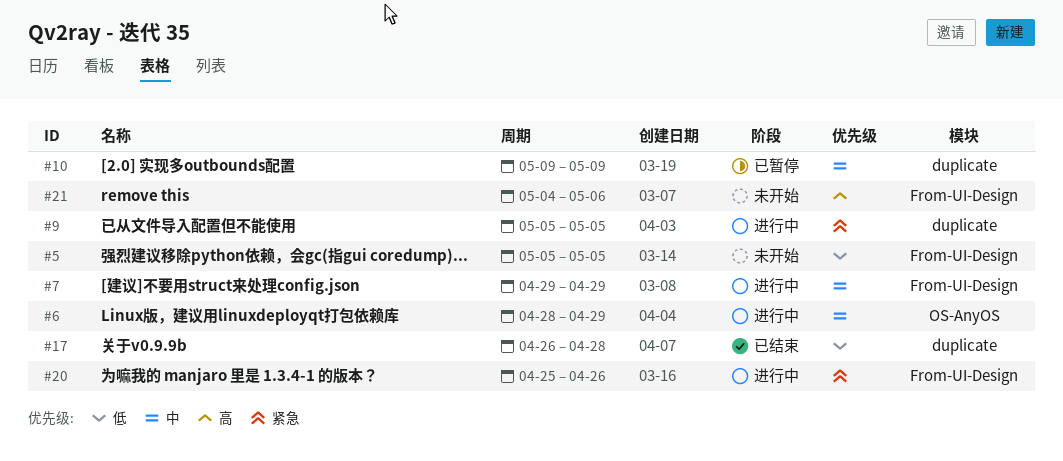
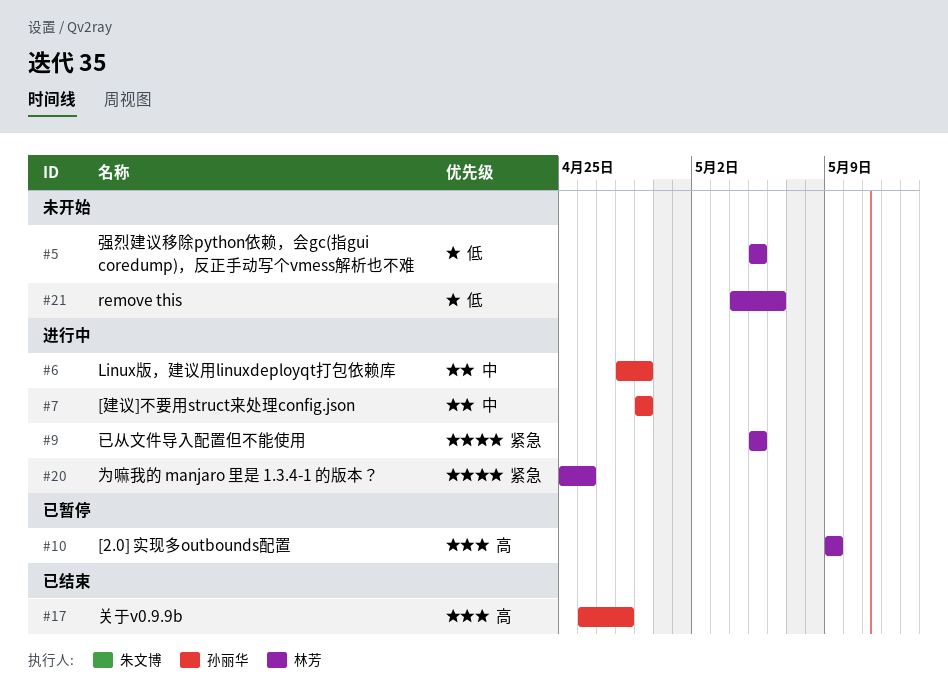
#10, priority: 中 -> 高
#17, priority: 低 -> 高
#21, priority: 高 -> 低

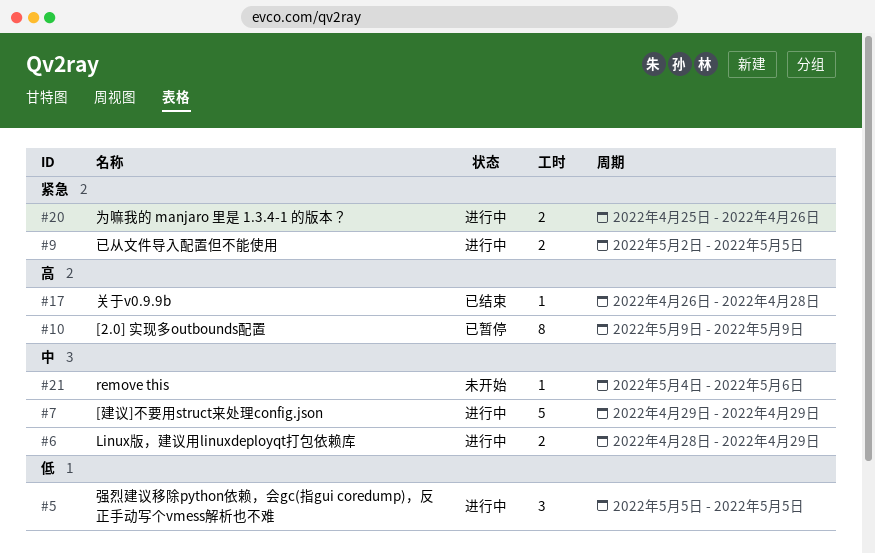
#5, status: 未开始 -> 进行中
#9, start: May 5 -> May 2
#21, priority: 低 -> 中

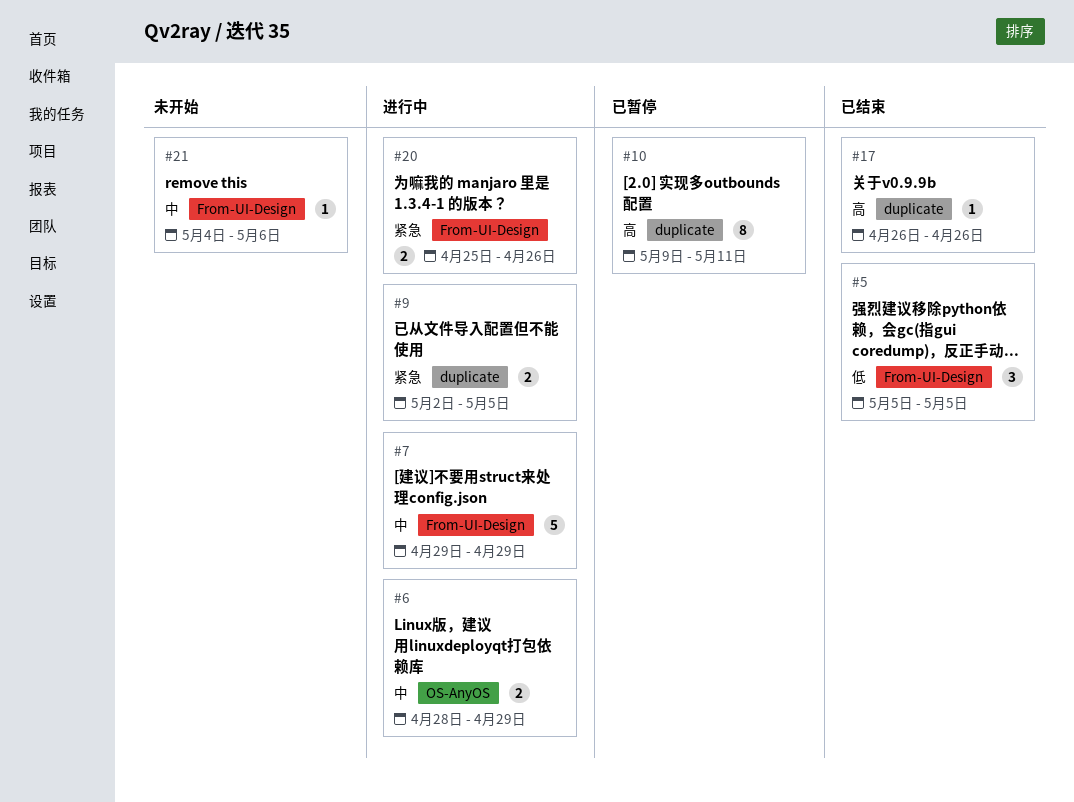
#5, status: 进行中 -> 已结束
#10, due: May 9 -> May 11
#17, due: Apr 28 -> Apr 26

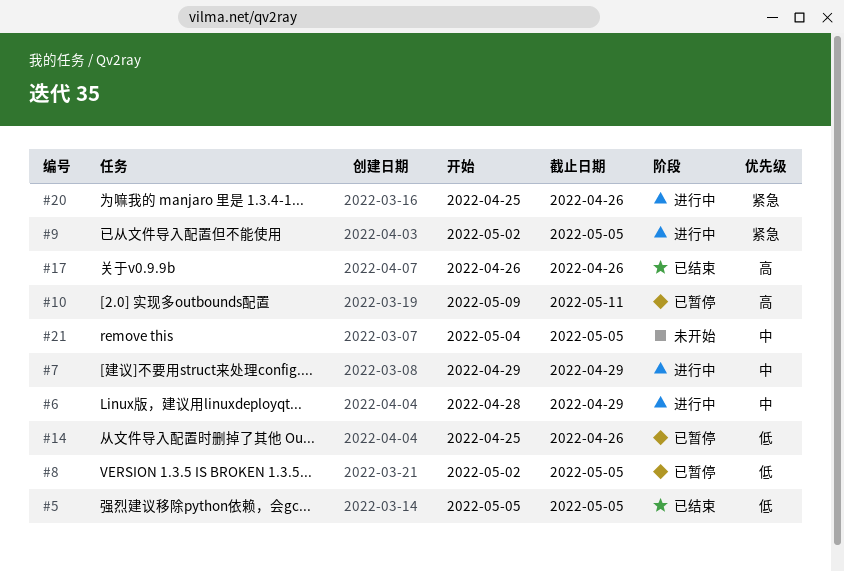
#8: none -> present
#14: none -> present
#21, due: May 6 -> May 5

